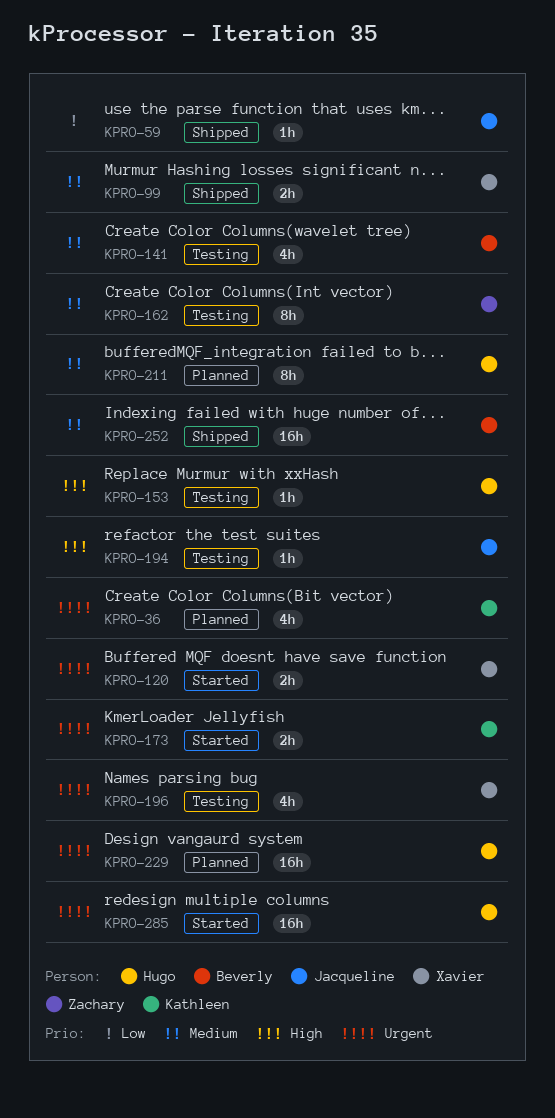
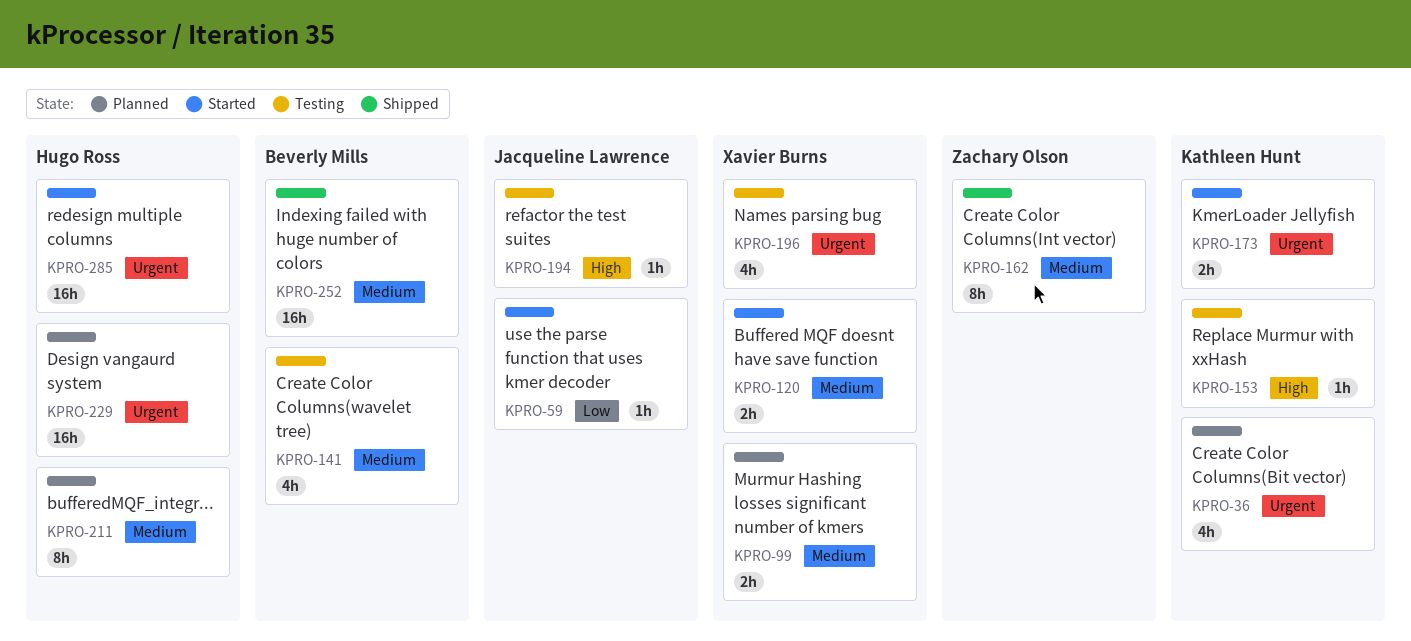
KPRO-59, status: Shipped -> Started
KPRO-99, status: Shipped -> Planned
KPRO-120, priority: Urgent -> Medium
KPRO-153, owner: Hugo Ross -> Kathleen Hunt
KPRO-162, status: Testing -> Shipped

